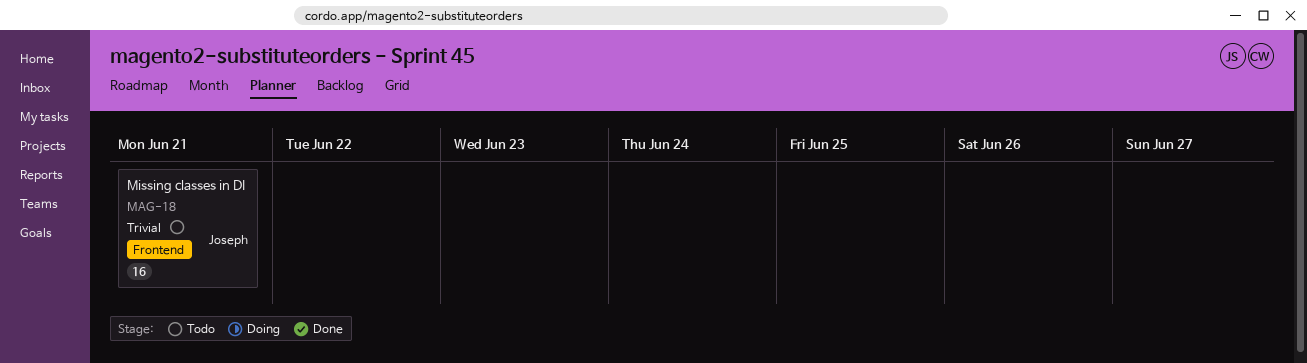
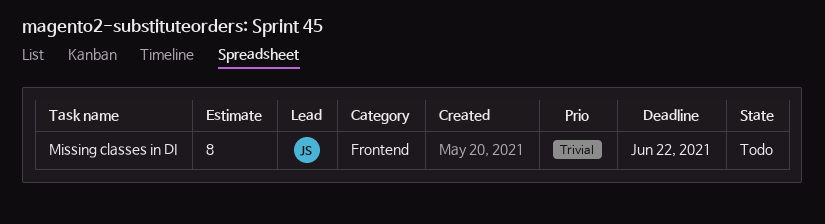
Missing classes in DI, estimate: 16 -> 8
Missing classes in DI, due: Jun 21 -> Jun 22

